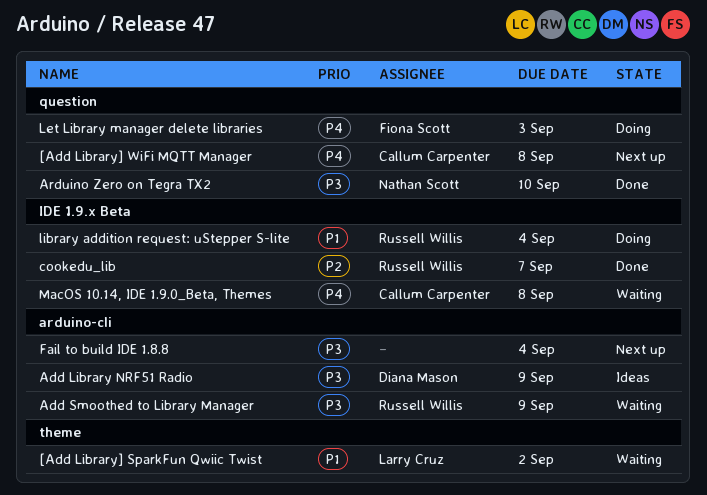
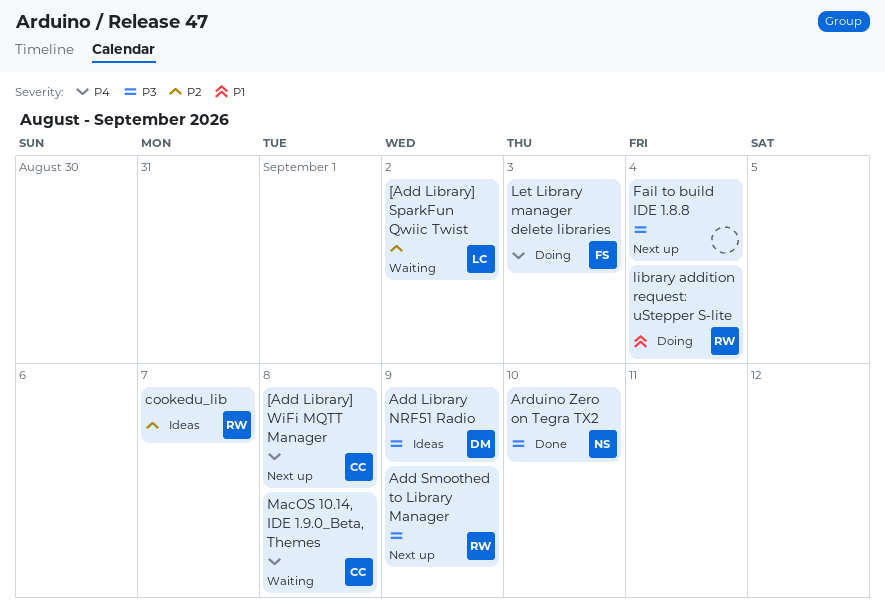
[Add Library] SparkFun Qwiic Twist, priority: P1 -> P2
Add Smoothed to Library Manager, status: Waiting -> Next up
cookedu_lib, status: Done -> Ideas

